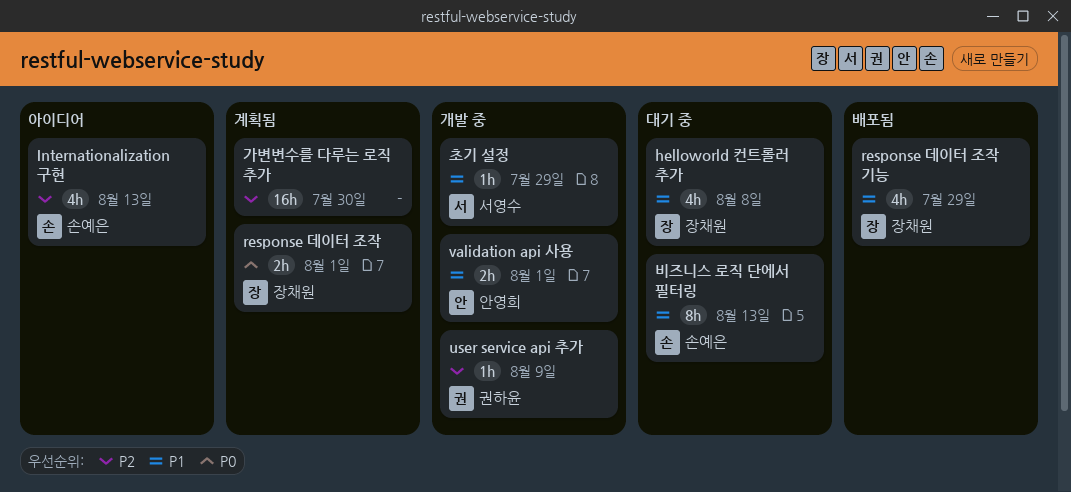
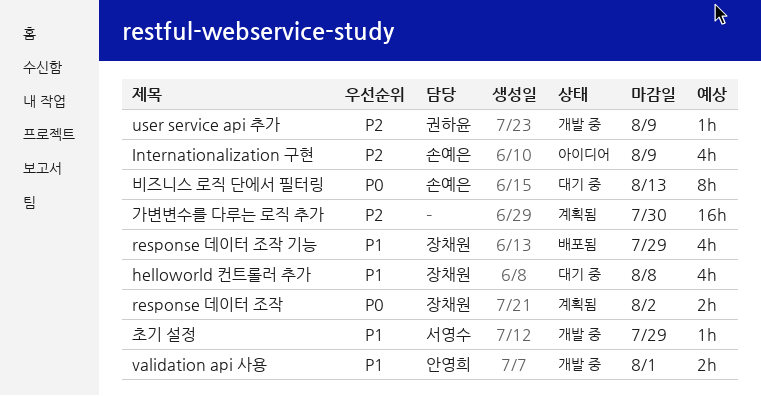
Internationalization 구현, due: Aug 13 -> Aug 9
response 데이터 조작, due: Aug 1 -> Aug 2
비즈니스 로직 단에서 필터링, priority: P1 -> P0

